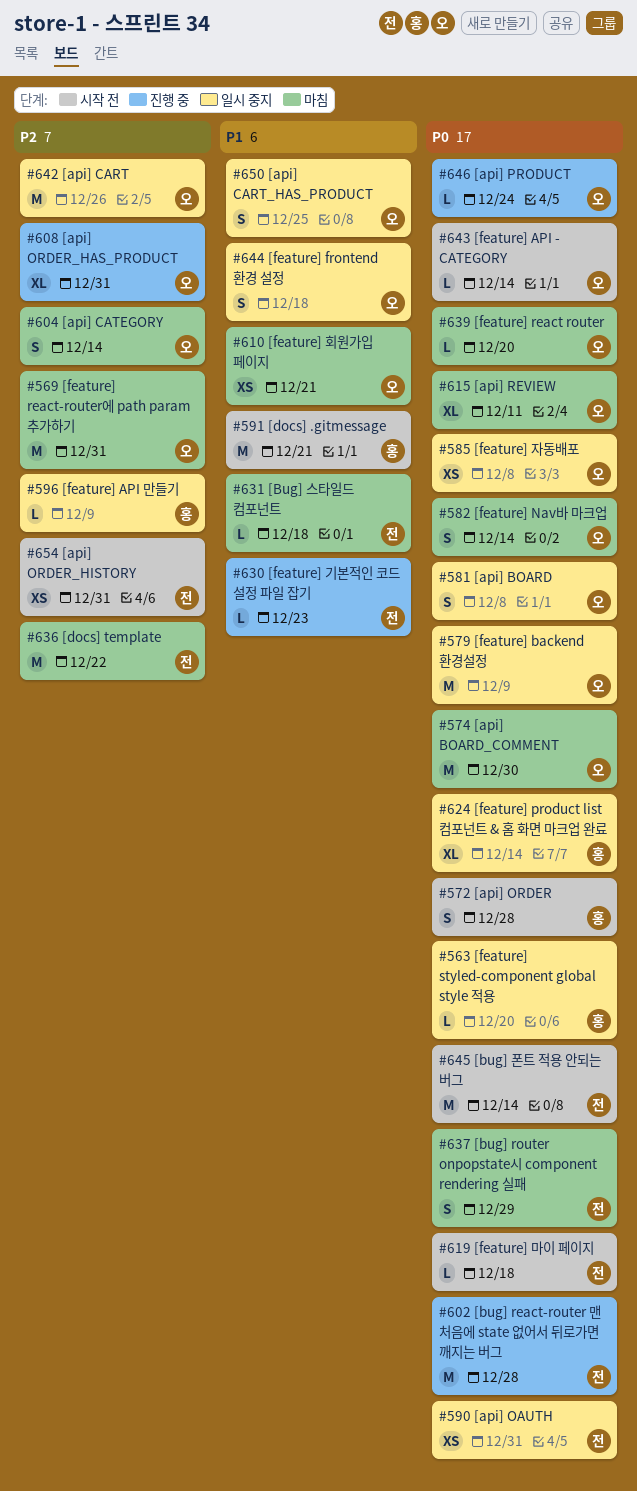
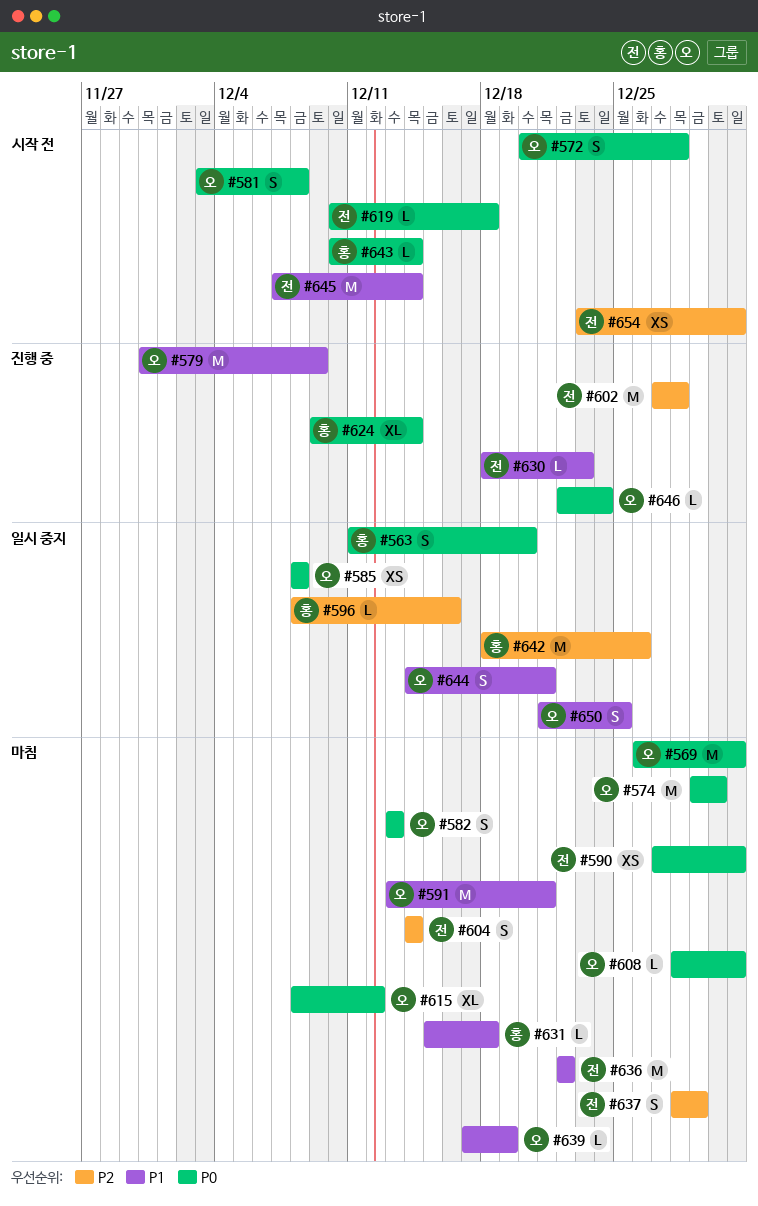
#563, estimate: L -> S
#569, priority: P2 -> P0
#572, owner: 홍 -> 오
#579, status: 일시 중지 -> 진행 중
#579, priority: P0 -> P1
#581, status: 일시 중지 -> 시작 전
#582, due: Dec 14 -> Dec 13
#590, status: 일시 중지 -> 마침
#591, status: 시작 전 -> 마침
#591, owner: 홍 -> 오
#596, due: Dec 9 -> Dec 16
#602, priority: P0 -> P2
#604, owner: 오 -> 전
#608, status: 진행 중 -> 마침
#608, priority: P2 -> P0
#608, estimate: XL -> L
#610: present -> none
#615, due: Dec 11 -> Dec 12
#624, status: 일시 중지 -> 진행 중
#631, owner: 전 -> 홍
#636, priority: P2 -> P1
#637, priority: P0 -> P2
#639, priority: P0 -> P1
#639, due: Dec 20 -> Dec 19
#642, owner: 오 -> 홍
#643, owner: 오 -> 홍
#644, due: Dec 18 -> Dec 21
#645, priority: P0 -> P1

